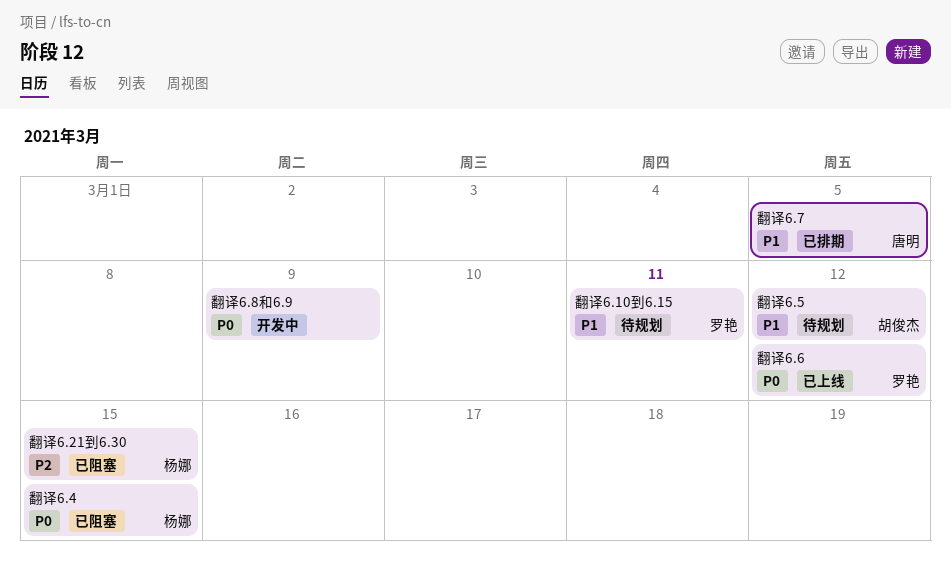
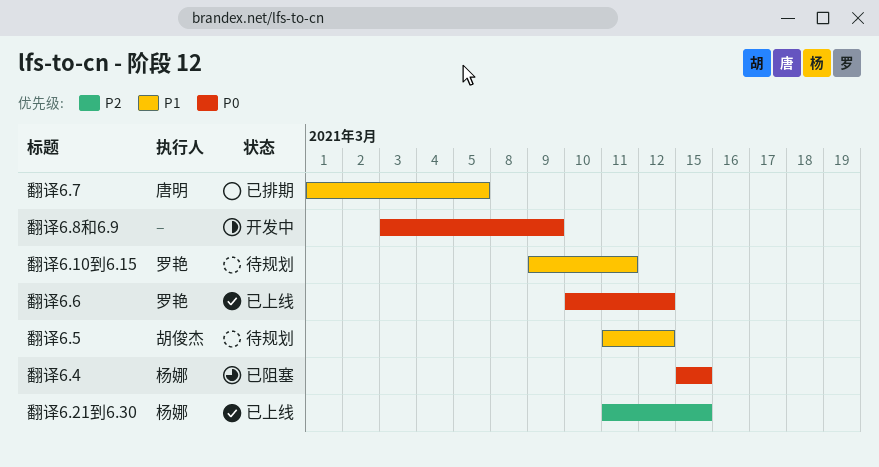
翻译6.21到6.30, status: 已阻塞 -> 已上线

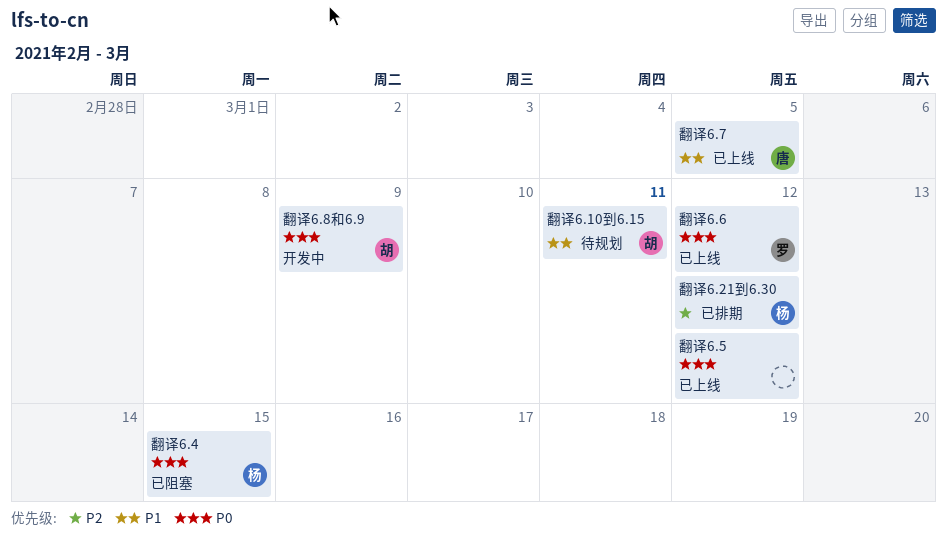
翻译6.10到6.15, owner: 罗艳 -> 胡俊杰
翻译6.21到6.30, status: 已上线 -> 已排期
翻译6.21到6.30, due: Mar 15 -> Mar 12
翻译6.5, status: 待规划 -> 已上线
翻译6.5, owner: 胡俊杰 -> none
翻译6.5, priority: P1 -> P0
翻译6.7, status: 已排期 -> 已上线
翻译6.8和6.9, owner: none -> 胡俊杰

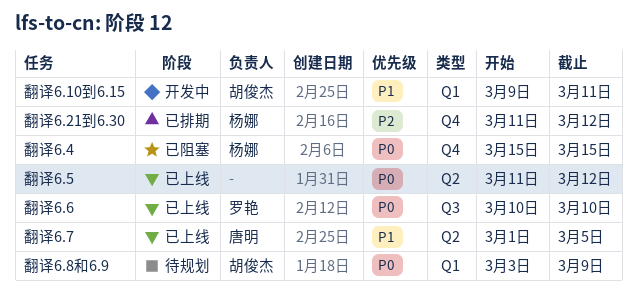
翻译6.10到6.15, status: 待规划 -> 开发中
翻译6.6, due: Mar 12 -> Mar 10
翻译6.8和6.9, status: 开发中 -> 待规划

